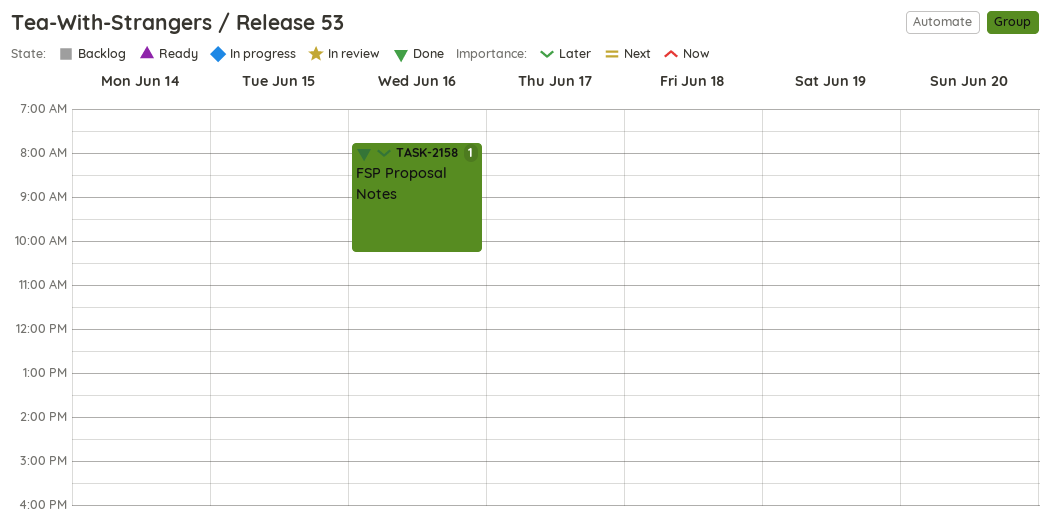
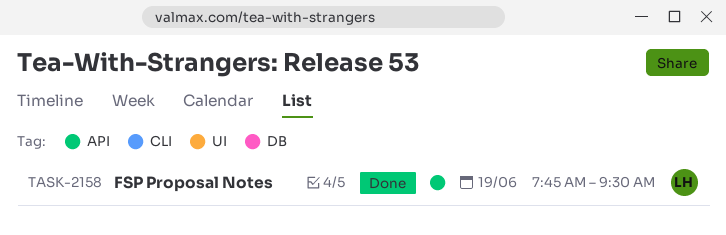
TASK-2158, day: Jun 16 -> Jun 19
TASK-2158, ends: 10:15 -> 09:30

